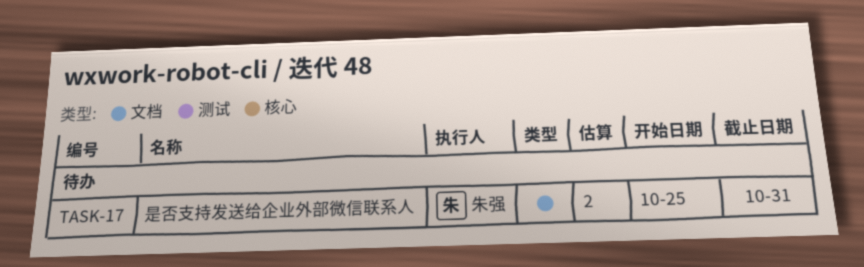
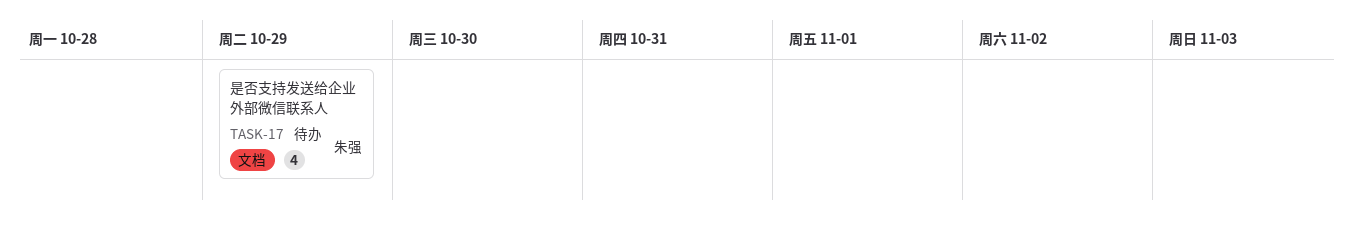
TASK-17, estimate: 2 -> 4
TASK-17, due: Oct 31 -> Oct 29

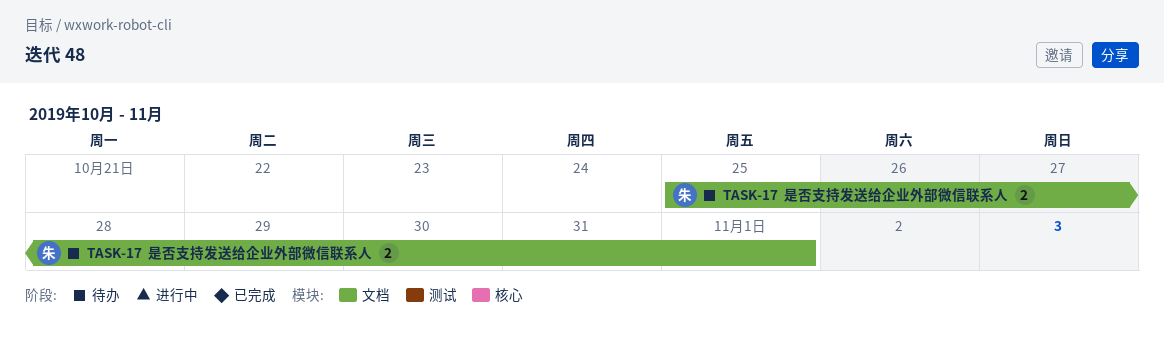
TASK-17, estimate: 4 -> 2
TASK-17, due: Oct 29 -> Nov 1

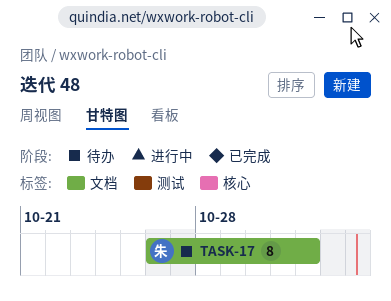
TASK-17, estimate: 2 -> 8
TASK-17, start: Oct 25 -> Oct 26

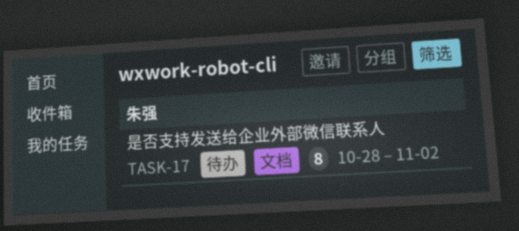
TASK-17, start: Oct 26 -> Oct 28
TASK-17, due: Nov 1 -> Nov 2

